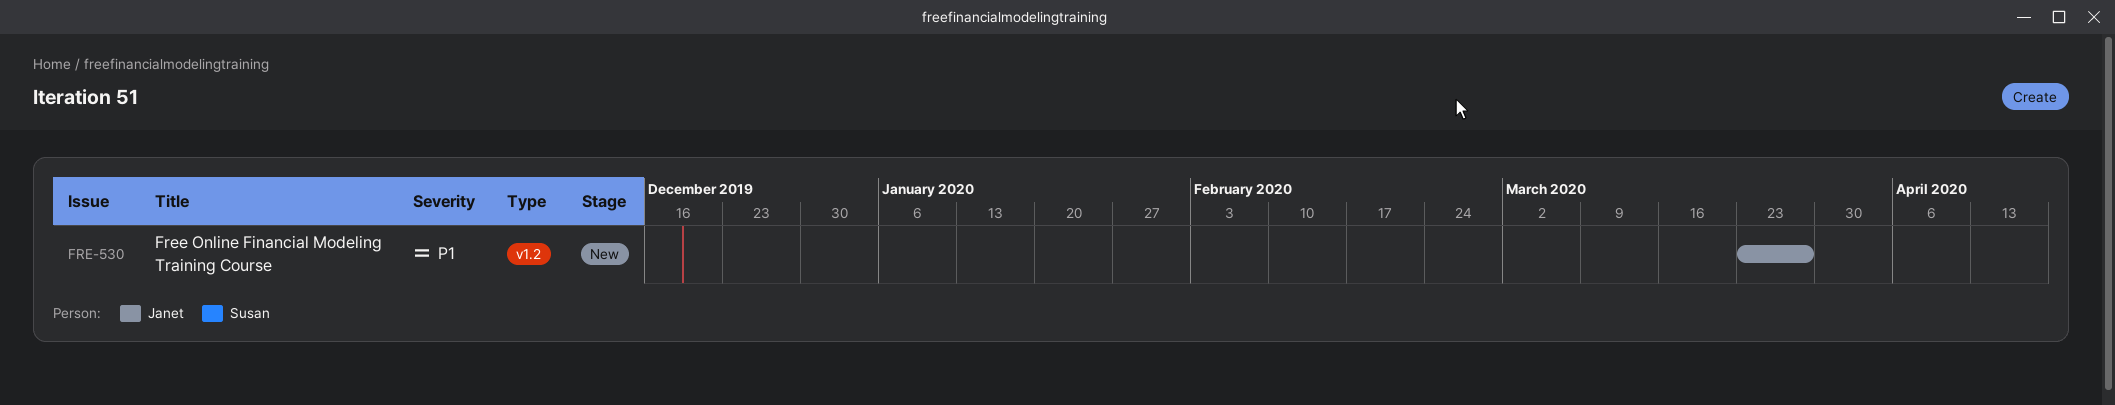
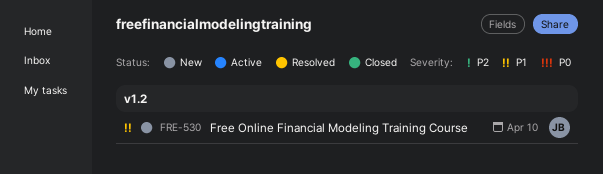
FRE-530, due: Mar 27 -> Apr 10

